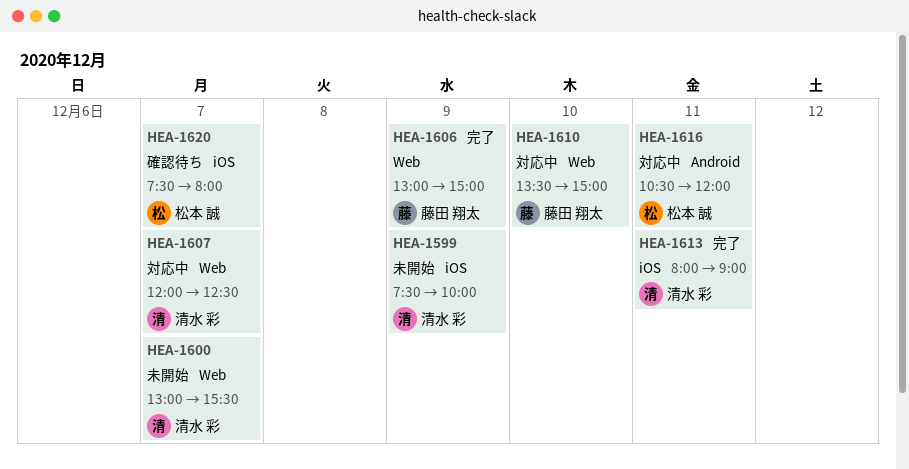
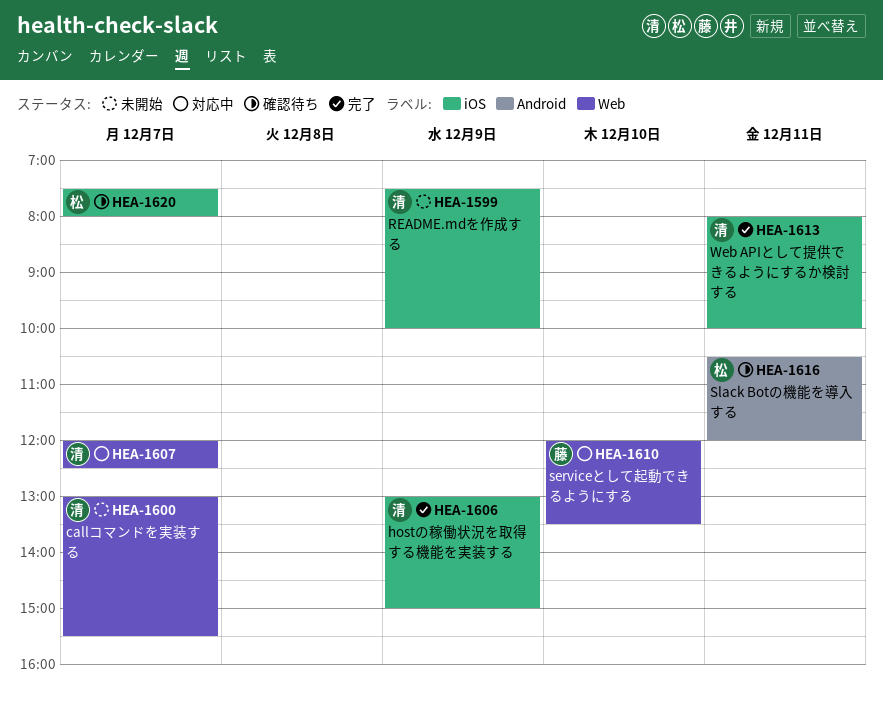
HEA-1606, owner: 藤田 翔太 -> 清水 彩
HEA-1606, label: Web -> iOS
HEA-1610, begins: 13:30 -> 12:00
HEA-1610, ends: 15:00 -> 13:30
HEA-1613, ends: 09:00 -> 10:00
HEA-1616, status: 対応中 -> 確認待ち

